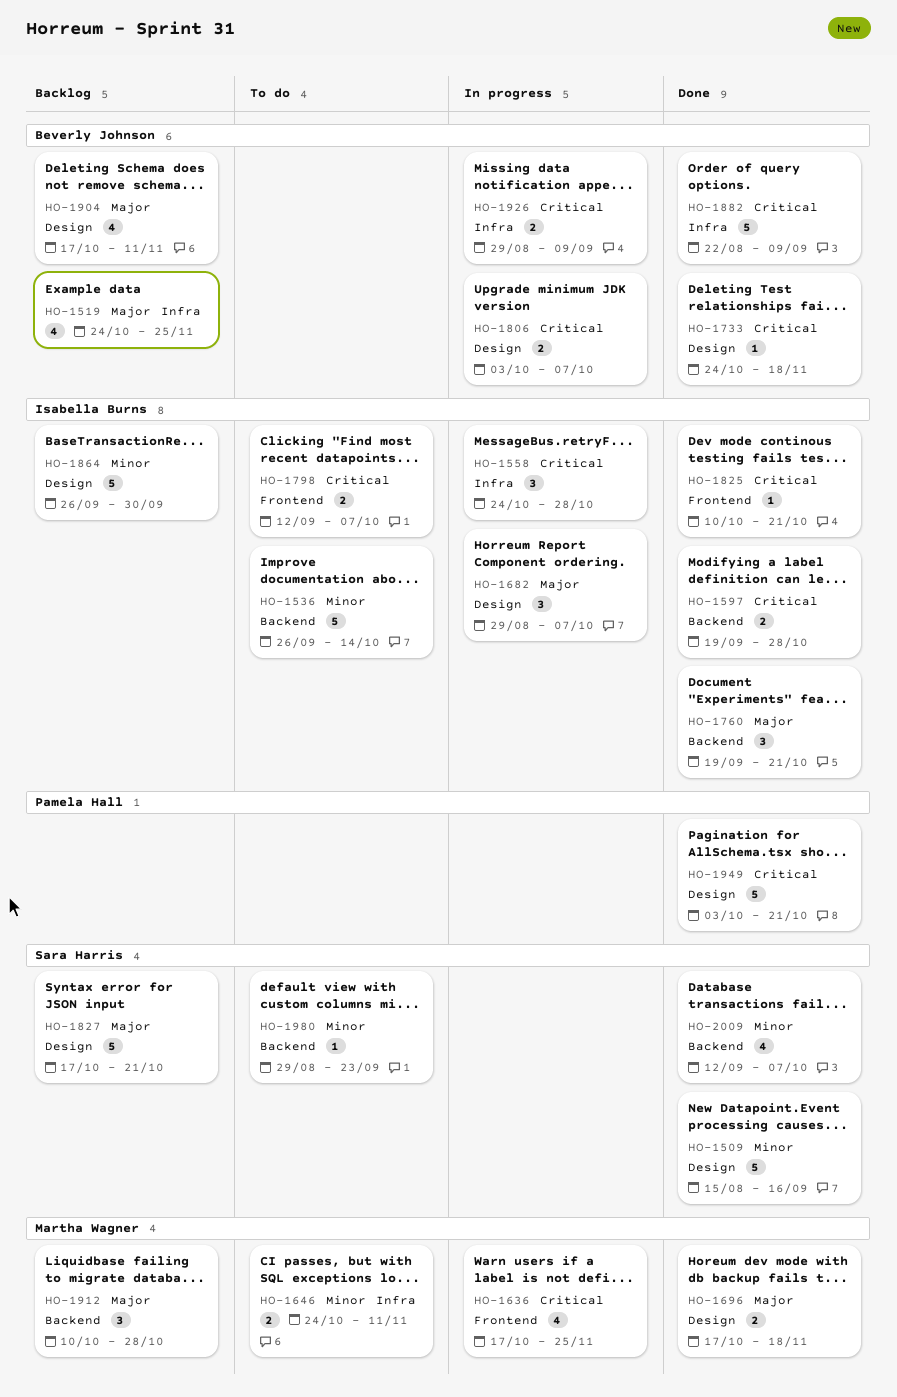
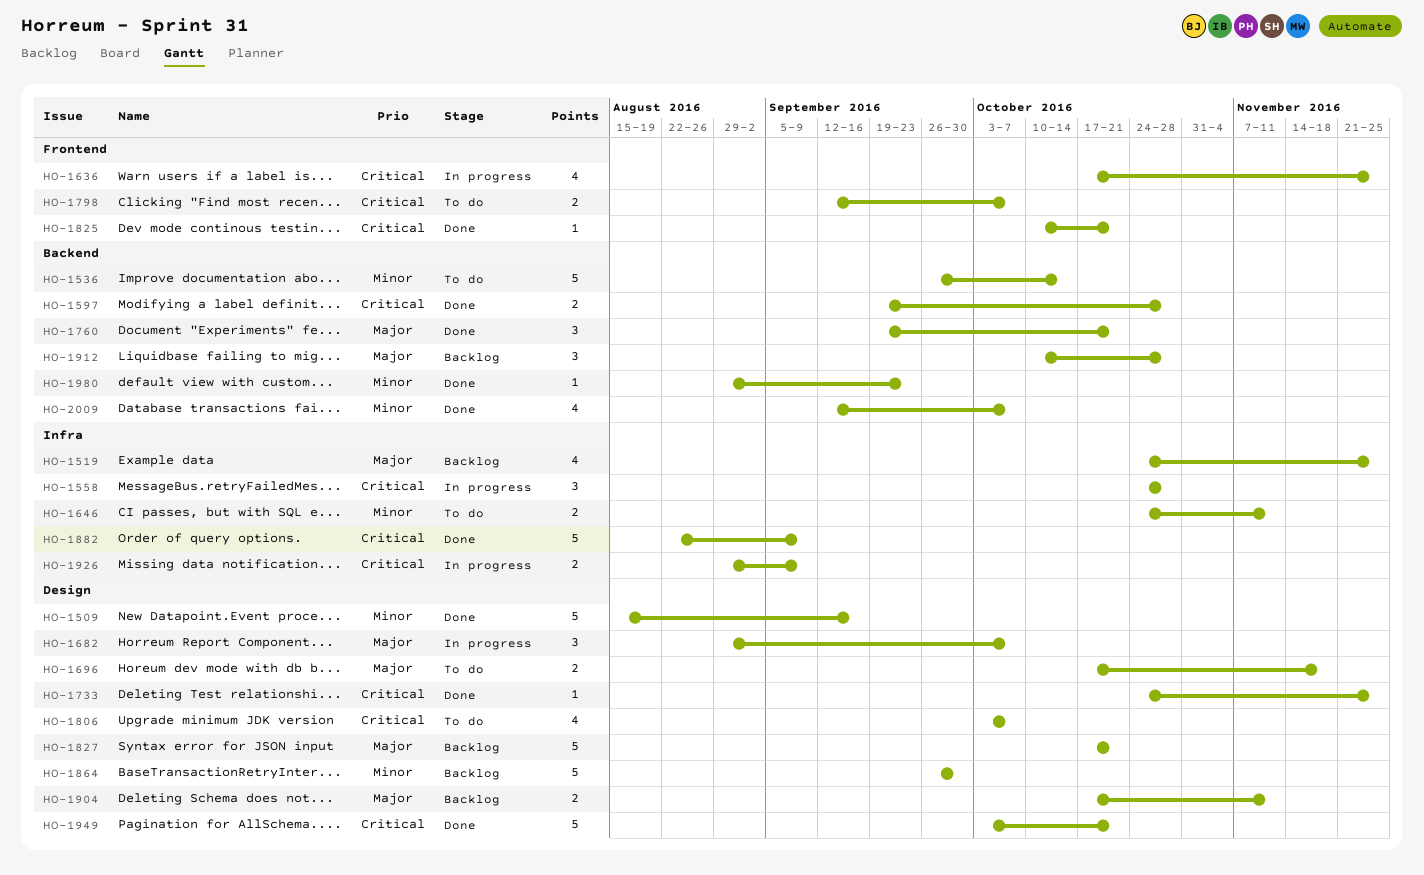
HO-1696, status: Done -> To do
HO-1733, due: Nov 18 -> Nov 25
HO-1806, status: In progress -> To do
HO-1806, estimate: 2 -> 4
HO-1904, estimate: 4 -> 2
HO-1980, status: To do -> Done

